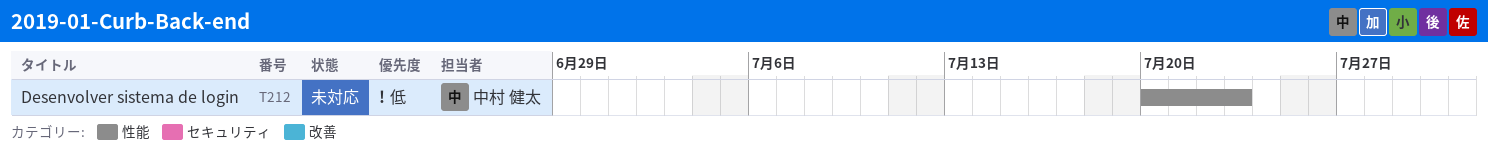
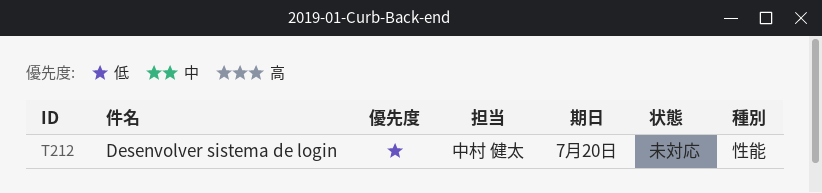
T212, due: Jul 23 -> Jul 20

